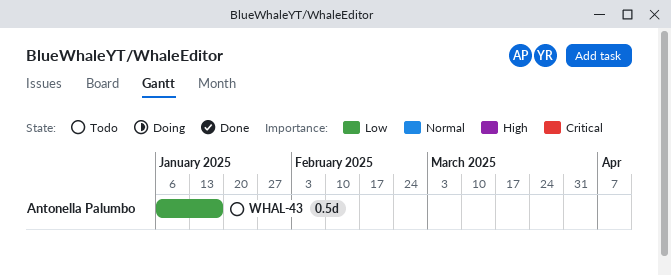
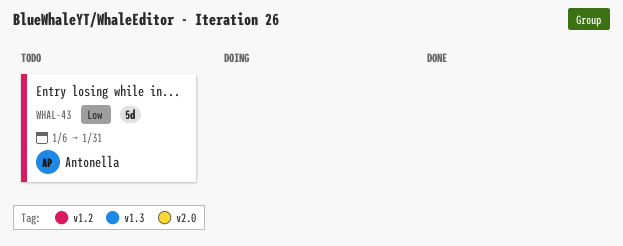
WHAL-43, estimate: 0.5d -> 5d
WHAL-43, due: Jan 17 -> Jan 31

